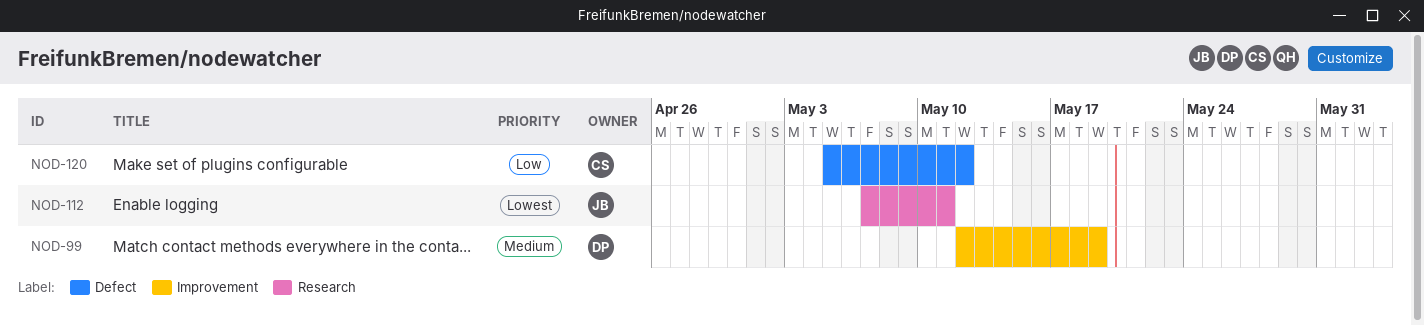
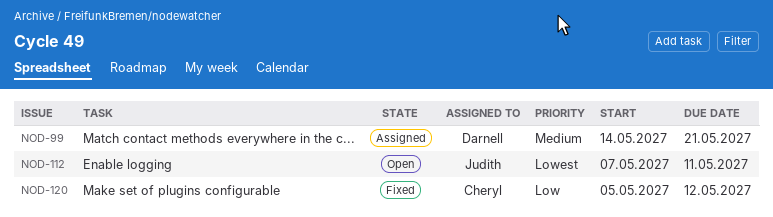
NOD-99, start: May 12 -> May 14
NOD-99, due: May 19 -> May 21

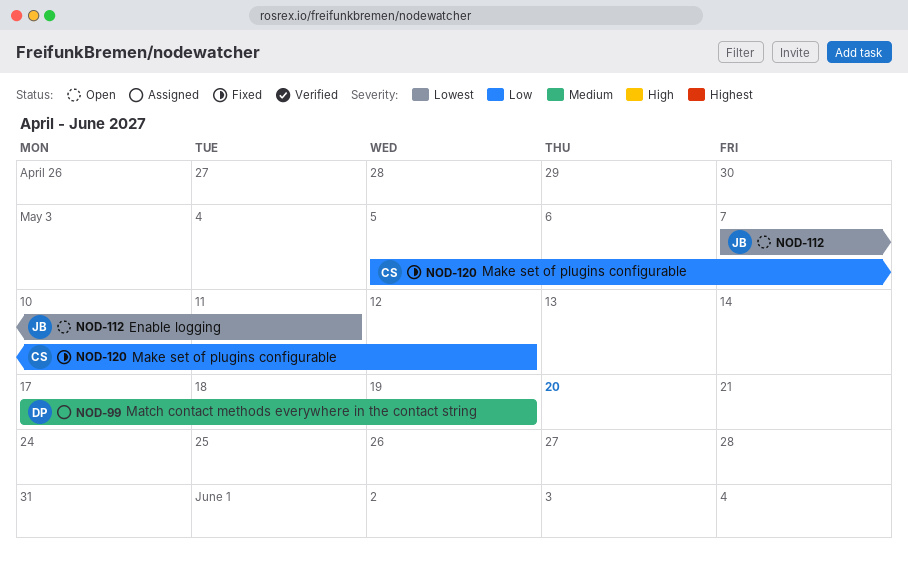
NOD-99, start: May 14 -> May 17
NOD-99, due: May 21 -> May 19

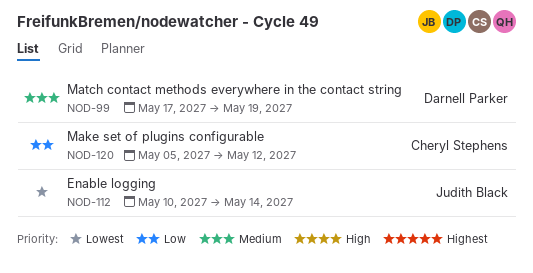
NOD-112, start: May 7 -> May 10
NOD-112, due: May 11 -> May 14

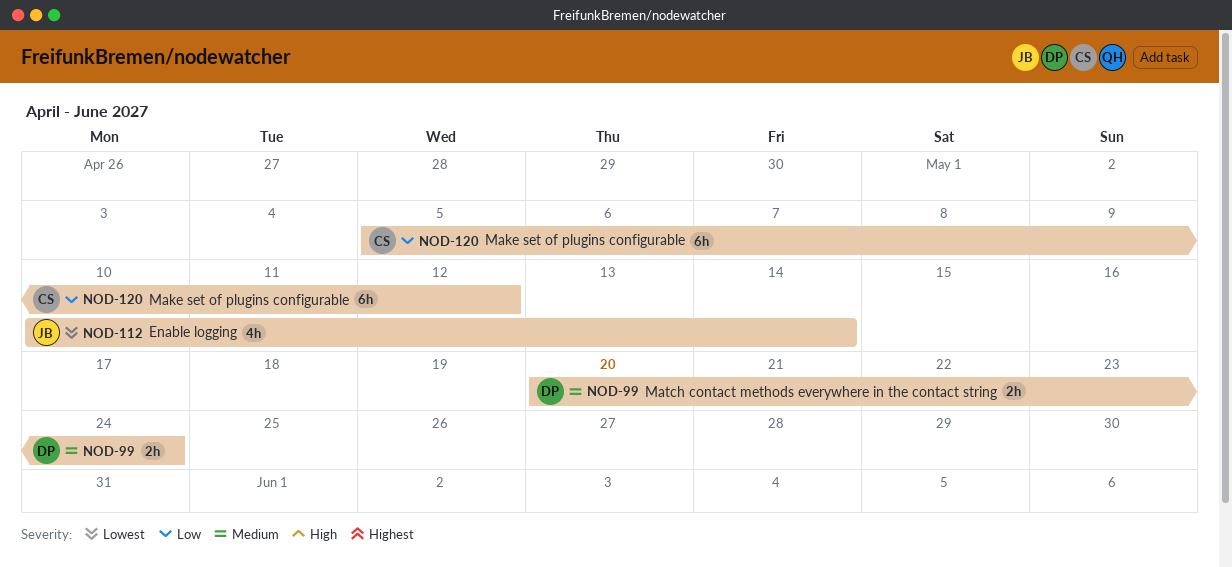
NOD-99, start: May 17 -> May 20
NOD-99, due: May 19 -> May 24

